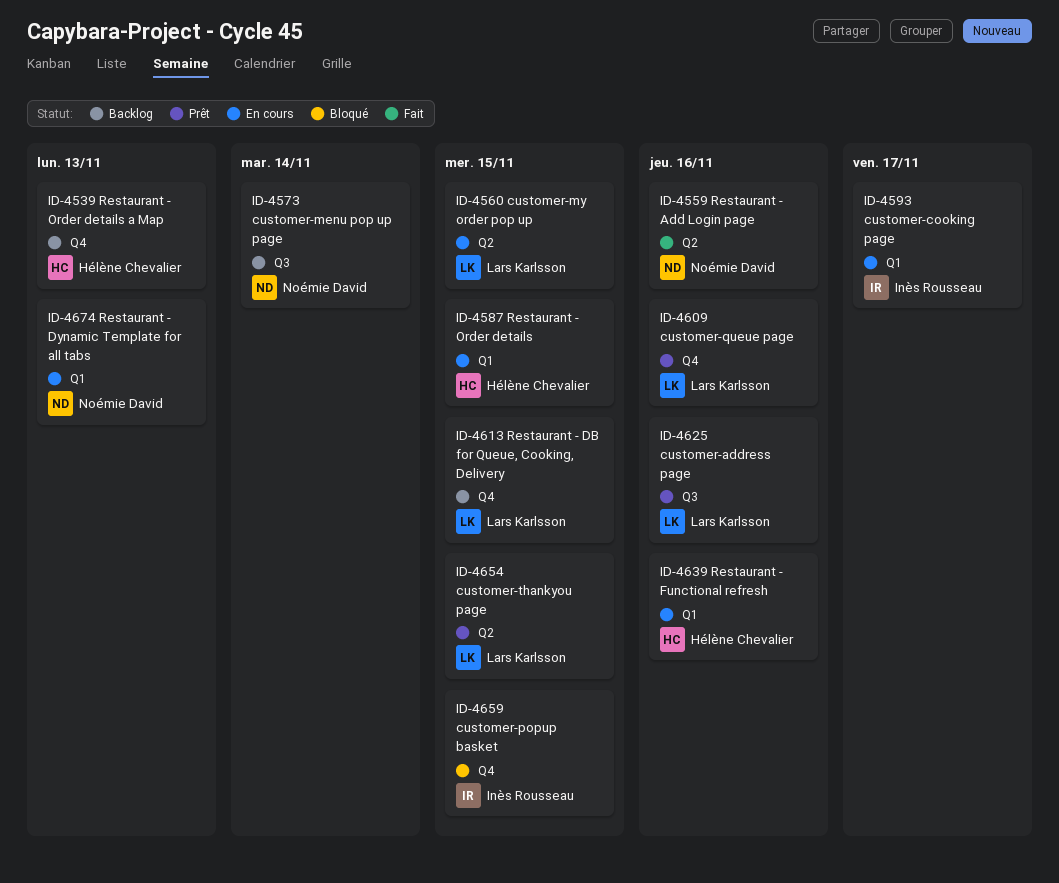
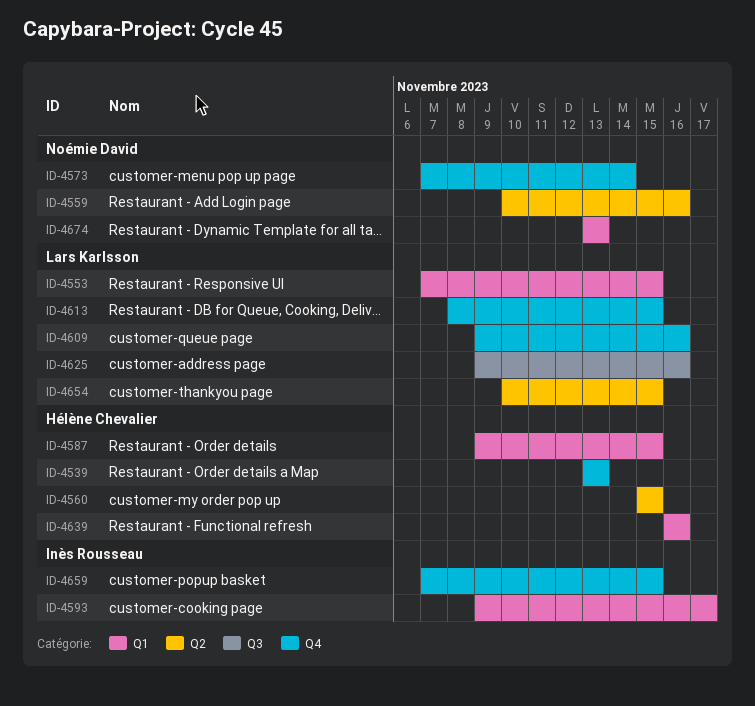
ID-4553: none -> present
ID-4560, owner: Lars Karlsson -> Hélène Chevalier
ID-4573, label: Q3 -> Q4

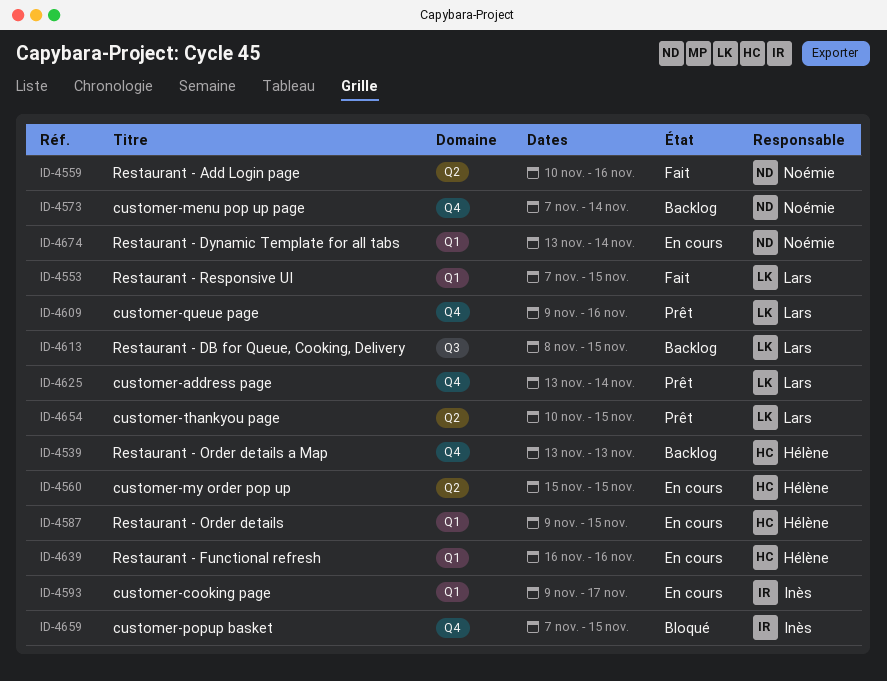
ID-4613, label: Q4 -> Q3
ID-4625, label: Q3 -> Q4
ID-4625, start: Nov 9 -> Nov 13
ID-4625, due: Nov 16 -> Nov 14
ID-4674, due: Nov 13 -> Nov 14

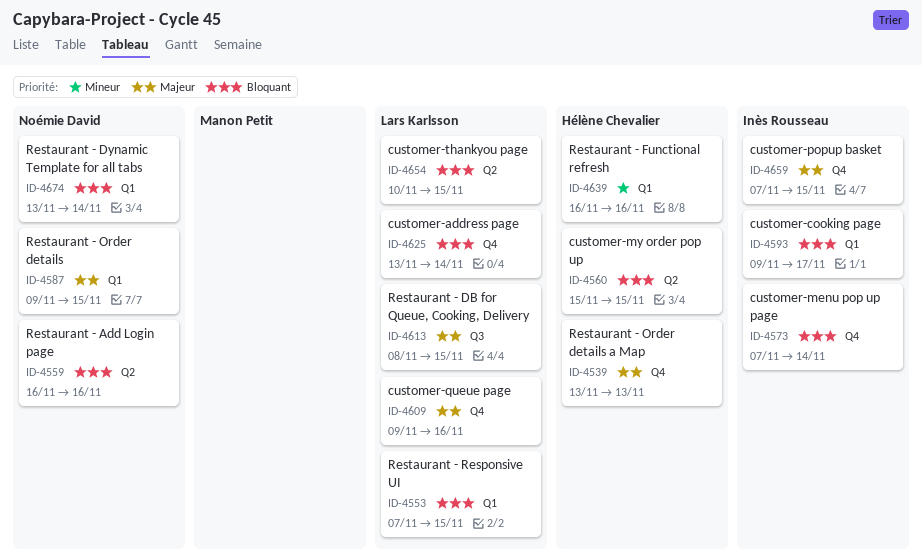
ID-4559, start: Nov 10 -> Nov 16
ID-4573, owner: Noémie David -> Inès Rousseau
ID-4587, owner: Hélène Chevalier -> Noémie David

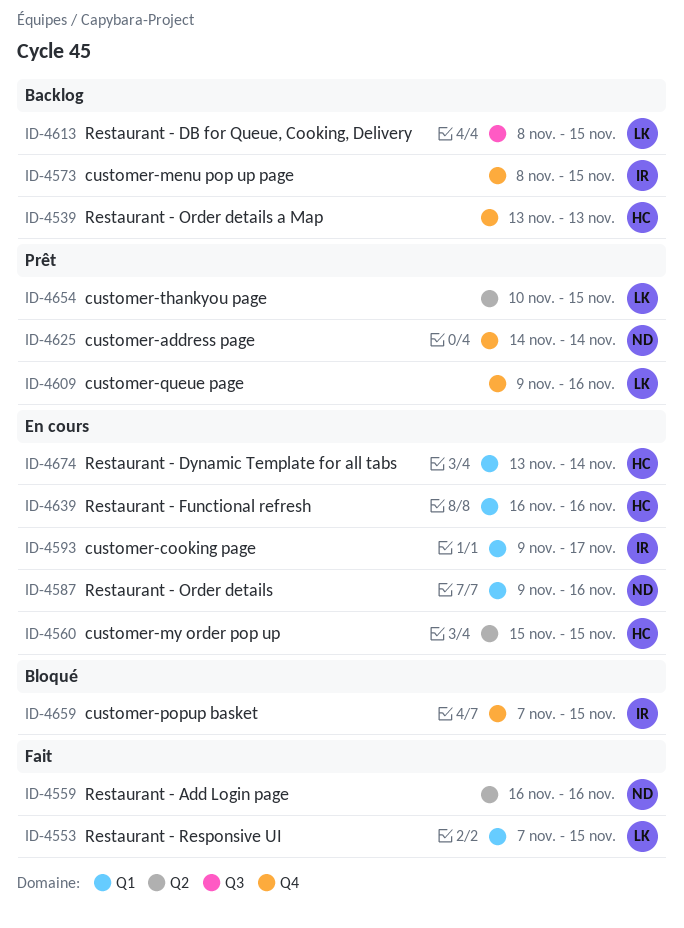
ID-4573, start: Nov 7 -> Nov 8
ID-4573, due: Nov 14 -> Nov 15
ID-4587, due: Nov 15 -> Nov 16
ID-4625, owner: Lars Karlsson -> Noémie David
ID-4625, start: Nov 13 -> Nov 14
ID-4674, owner: Noémie David -> Hélène Chevalier

